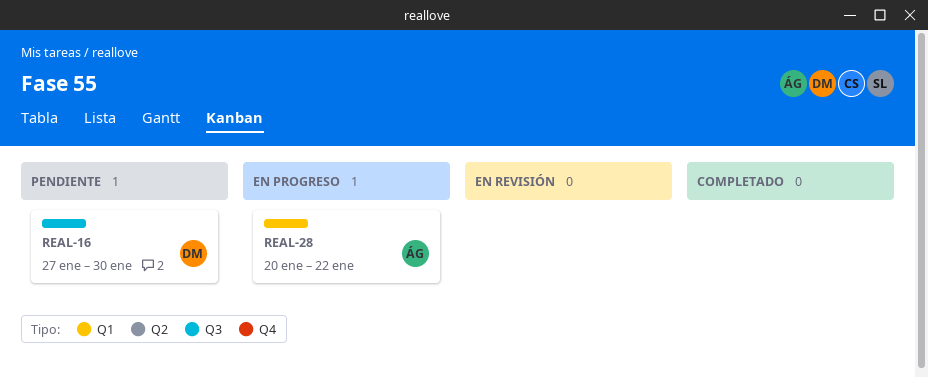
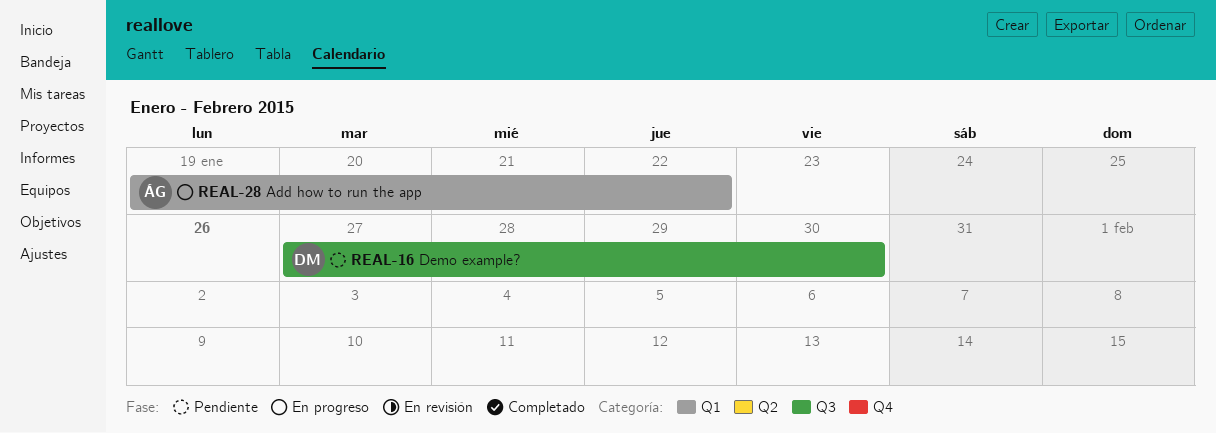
REAL-28, start: Jan 20 -> Jan 19

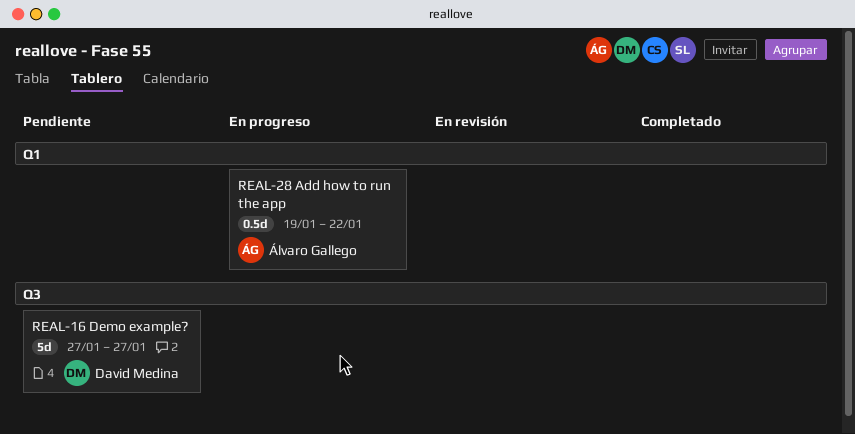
REAL-16, due: Jan 30 -> Jan 27

